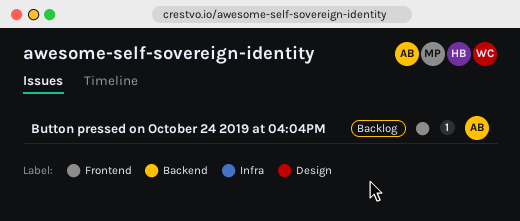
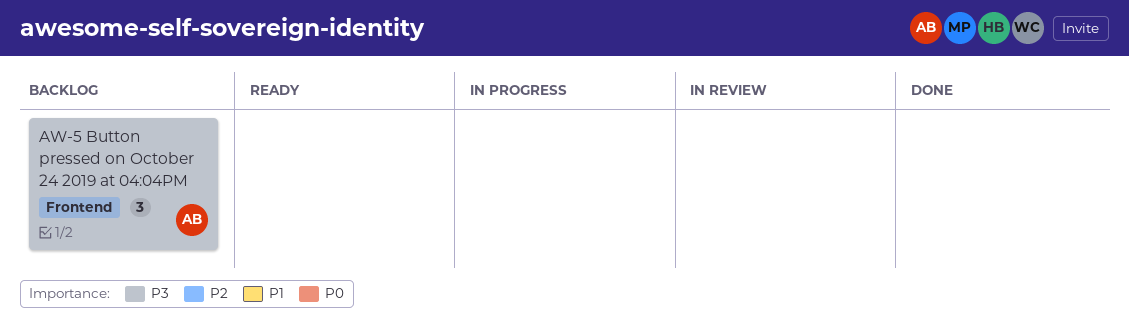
Button pressed on October 24 2019 at 04:04PM, estimate: 1 -> 3

